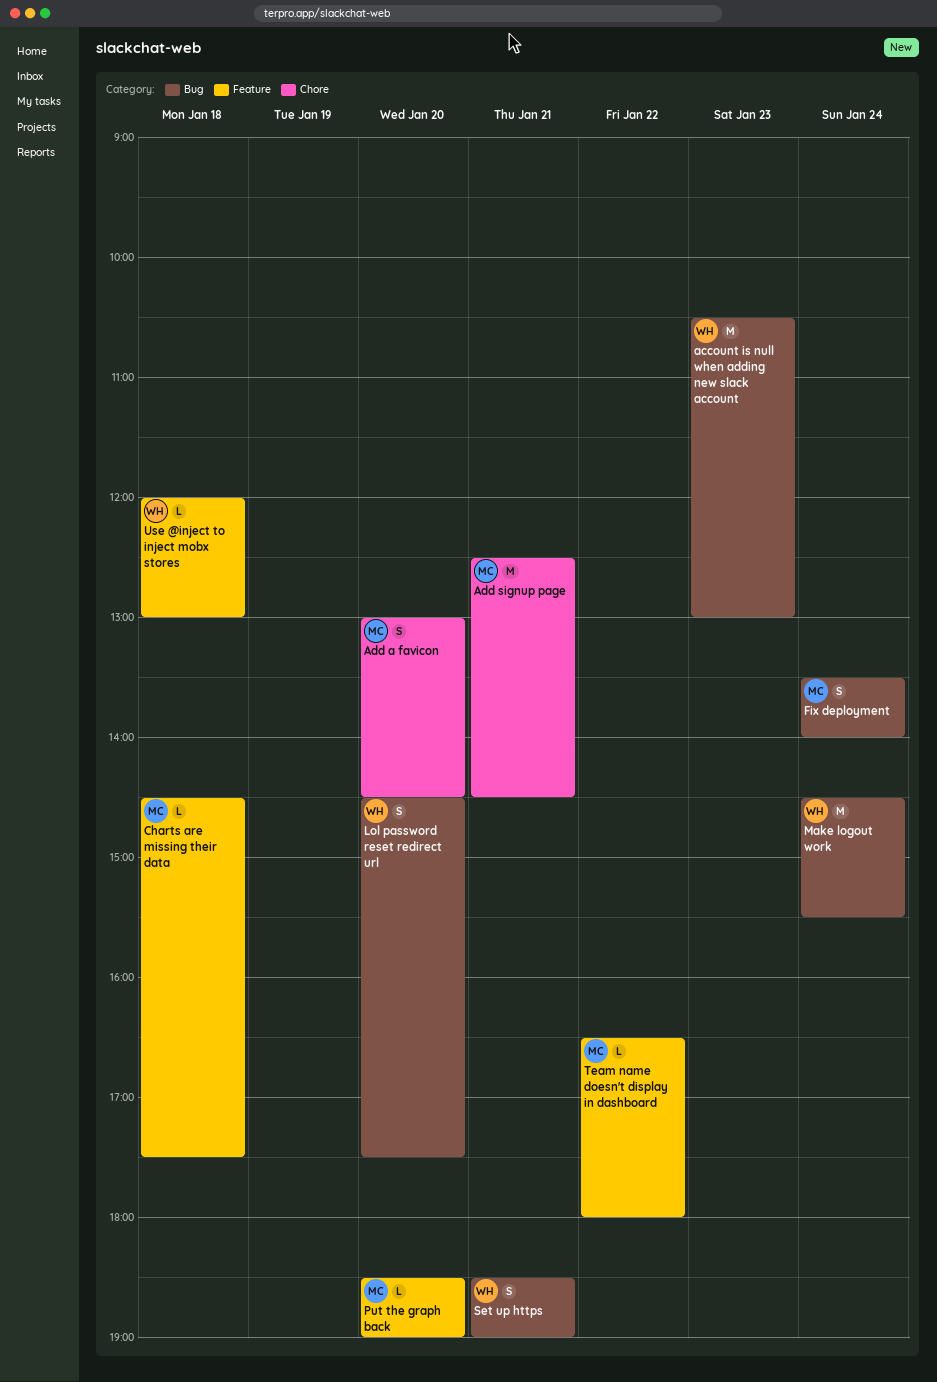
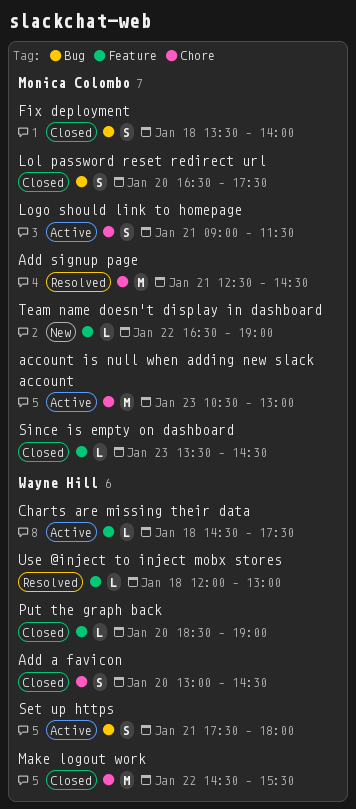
account is null when adding new slack account, owner: Wayne Hill -> Monica Colombo
account is null when adding new slack account, label: Bug -> Chore
Add a favicon, owner: Monica Colombo -> Wayne Hill
Charts are missing their data, owner: Monica Colombo -> Wayne Hill
Fix deployment, day: Jan 24 -> Jan 18
Logo should link to homepage: none -> present
Lol password reset redirect url, owner: Wayne Hill -> Monica Colombo
Lol password reset redirect url, begins: 14:30 -> 16:30
Make logout work, label: Bug -> Chore
Make logout work, day: Jan 24 -> Jan 22
Put the graph back, owner: Monica Colombo -> Wayne Hill
Set up https, begins: 18:30 -> 17:30
Set up https, ends: 19:00 -> 18:00
Since is empty on dashboard: none -> present
Team name doesn't display in dashboard, ends: 18:00 -> 19:00

